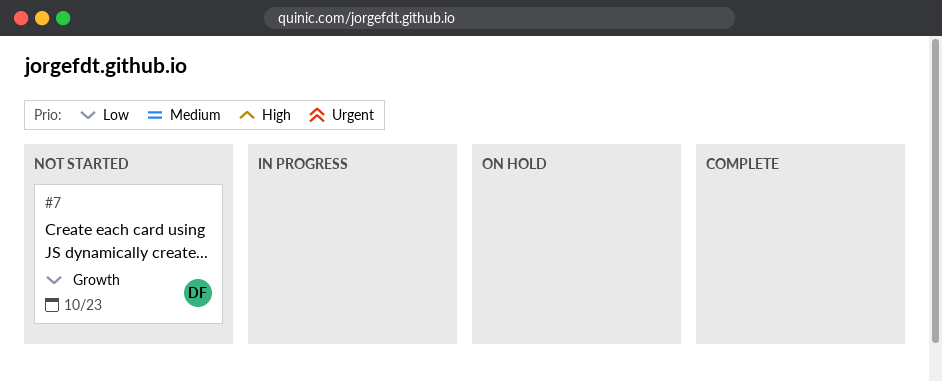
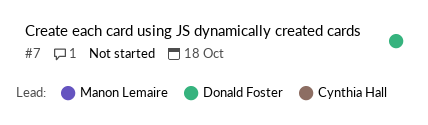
#7, due: Oct 23 -> Oct 18

